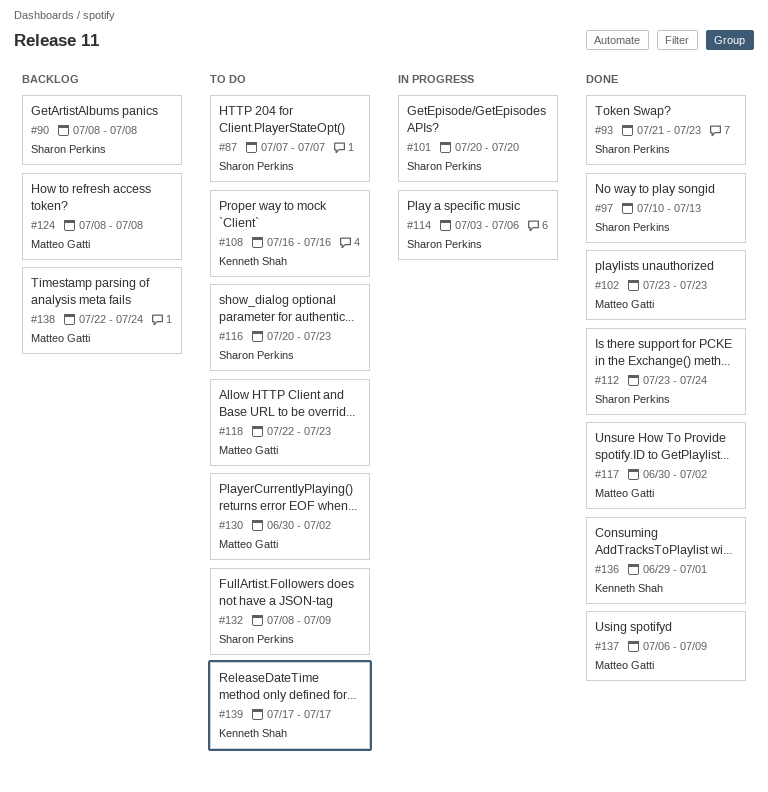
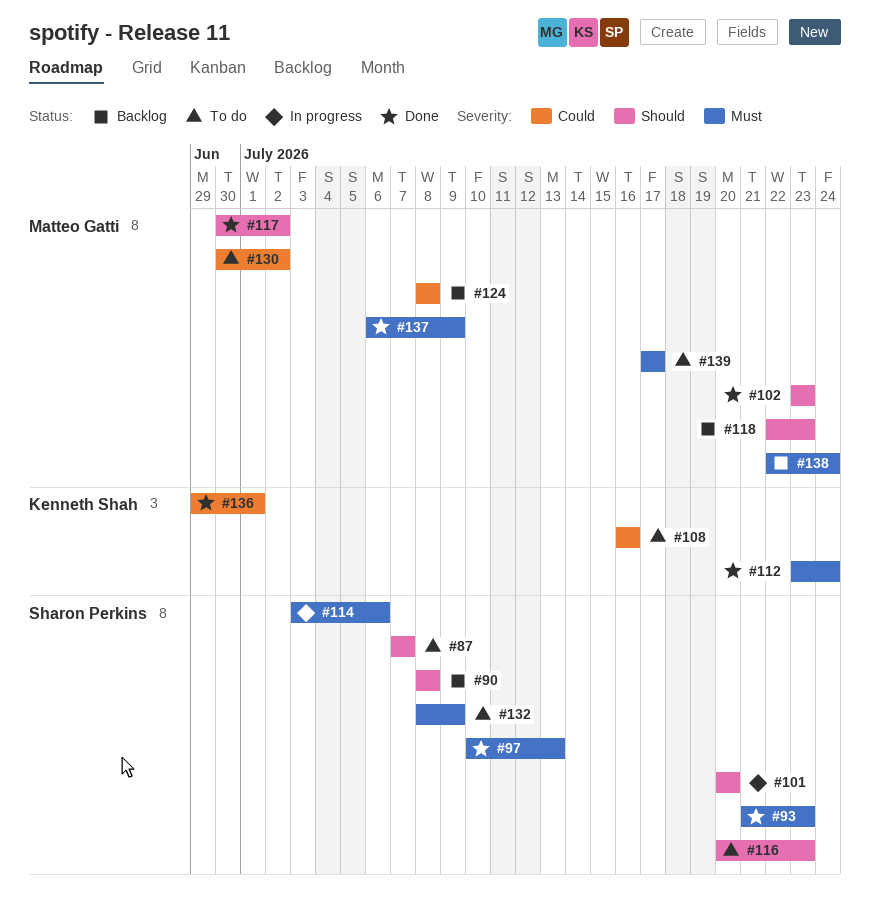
#112, owner: Sharon Perkins -> Kenneth Shah
#118, status: To do -> Backlog
#139, owner: Kenneth Shah -> Matteo Gatti

